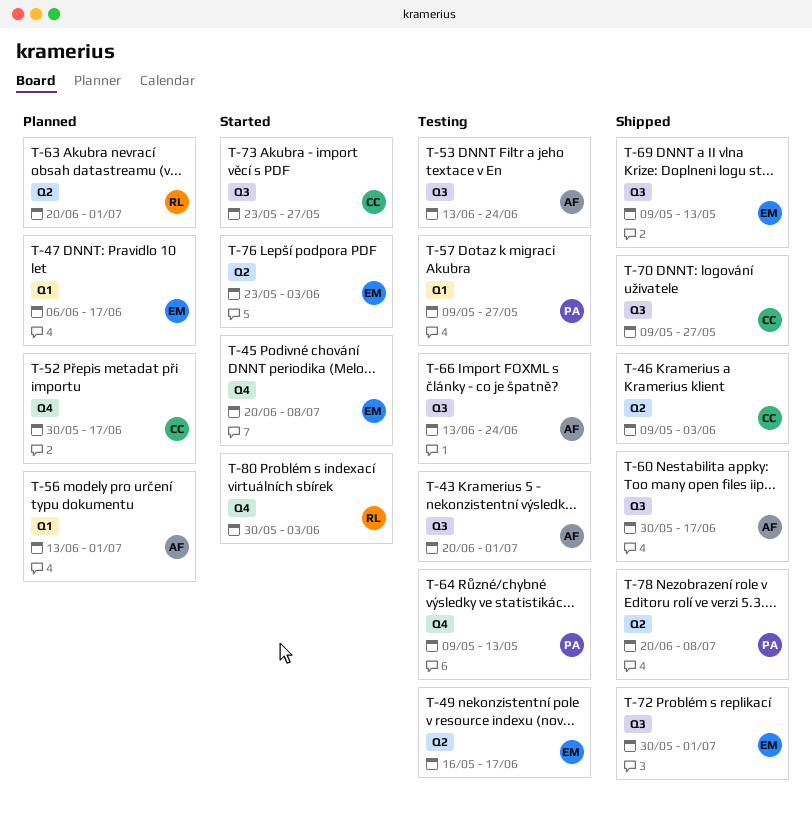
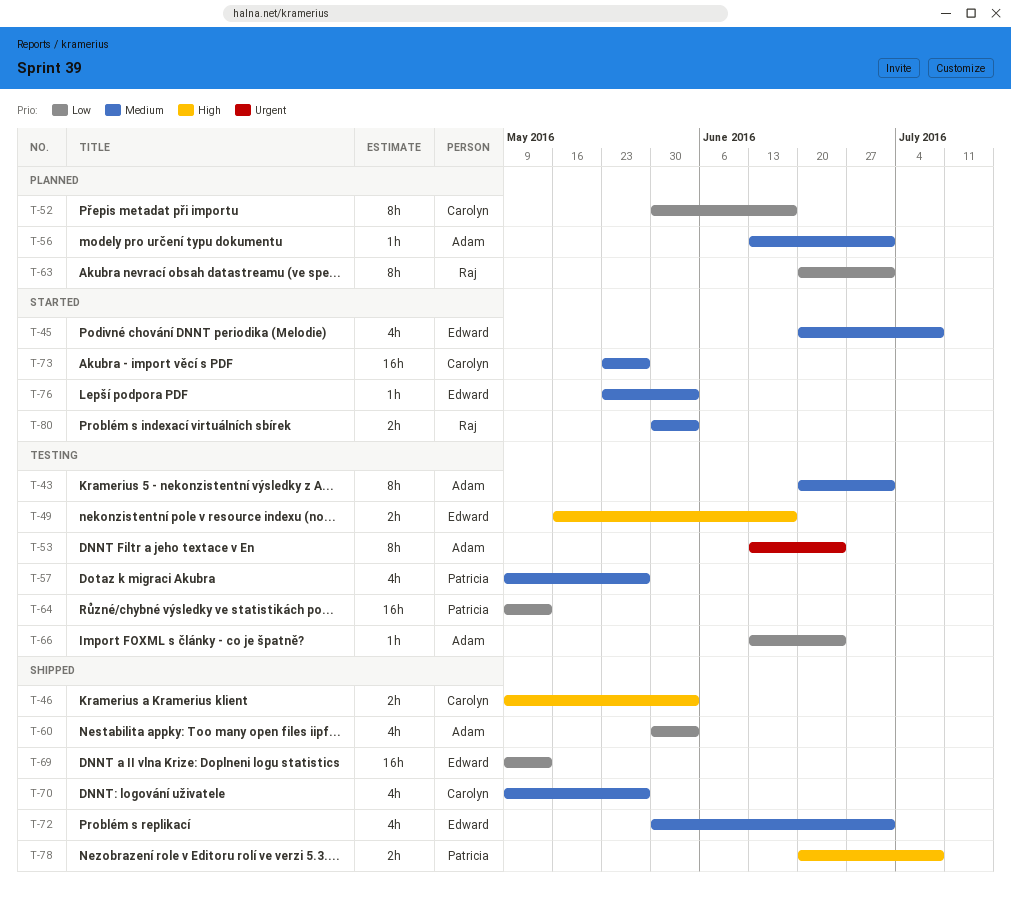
T-47: present -> none
T-60, due: Jun 17 -> Jun 3

